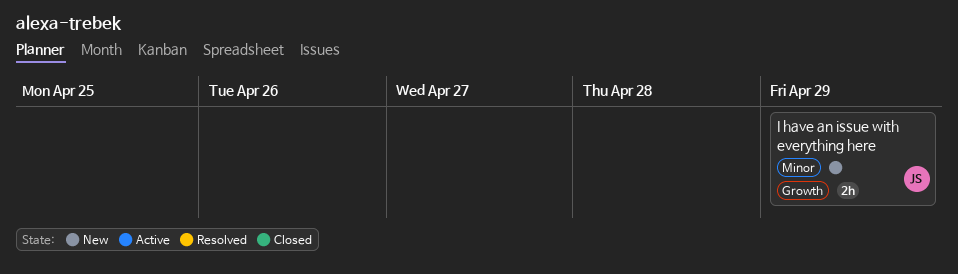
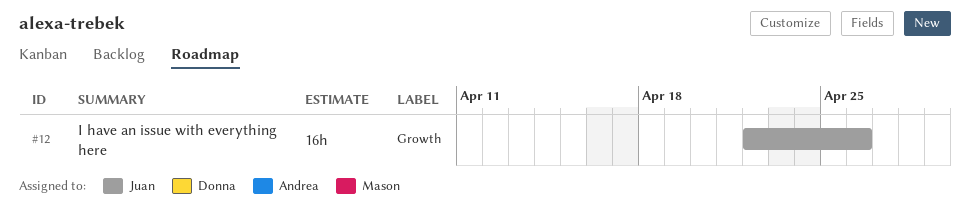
I have an issue with everything here, estimate: 2h -> 16h
I have an issue with everything here, due: Apr 29 -> Apr 26

